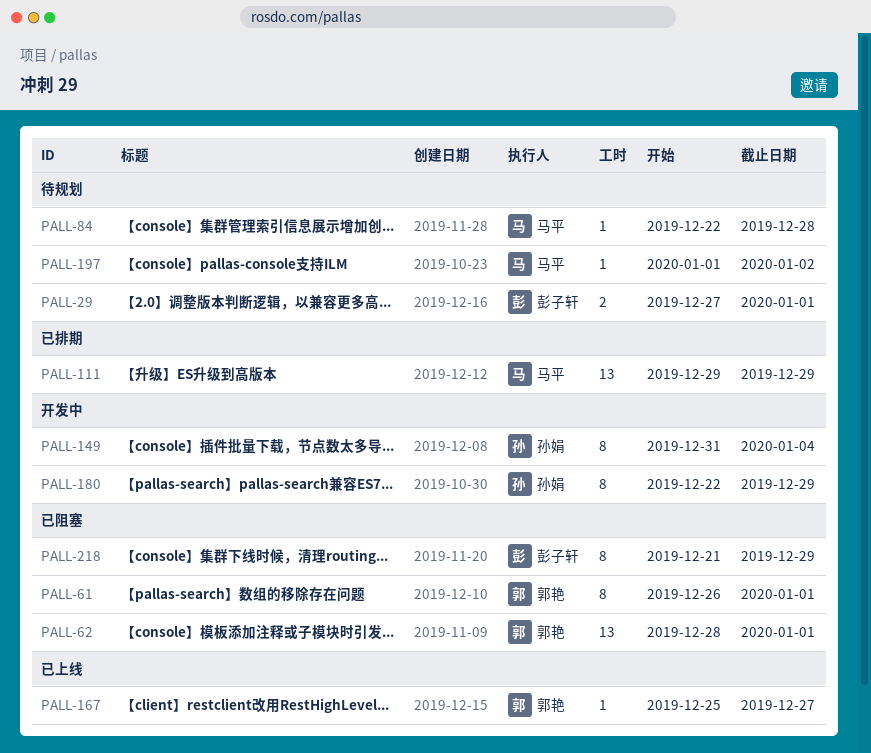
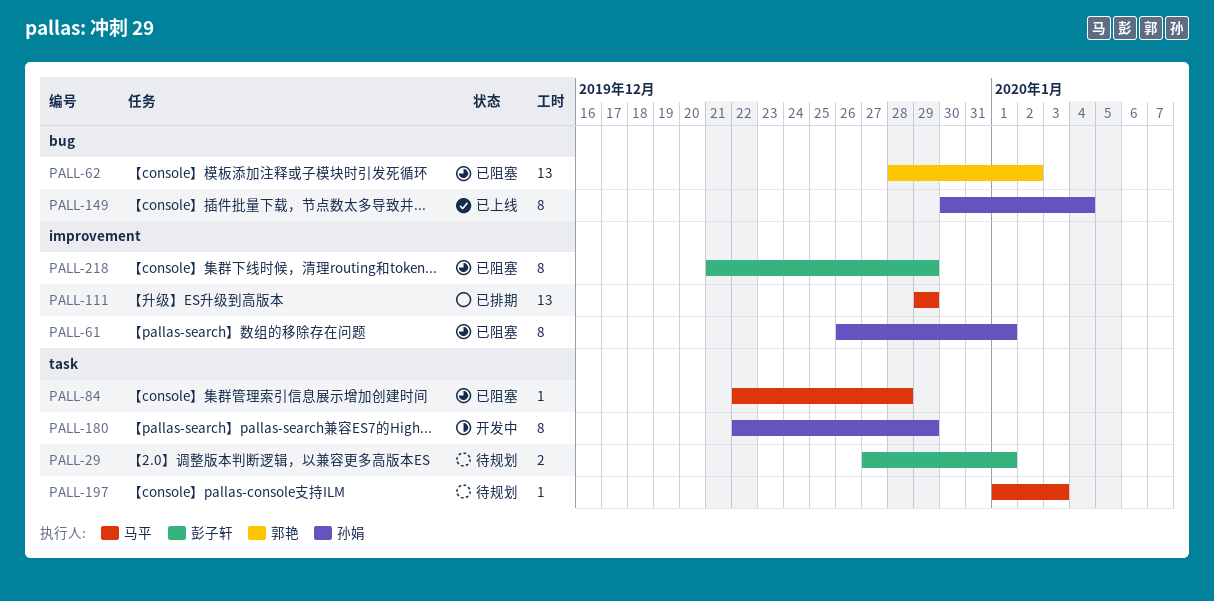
PALL-61, owner: 郭艳 -> 孙娟
PALL-62, due: Jan 1 -> Jan 2
PALL-84, status: 待规划 -> 已阻塞
PALL-149, status: 开发中 -> 已上线
PALL-149, start: Dec 31 -> Dec 30
PALL-167: present -> none
PALL-197, due: Jan 2 -> Jan 3

